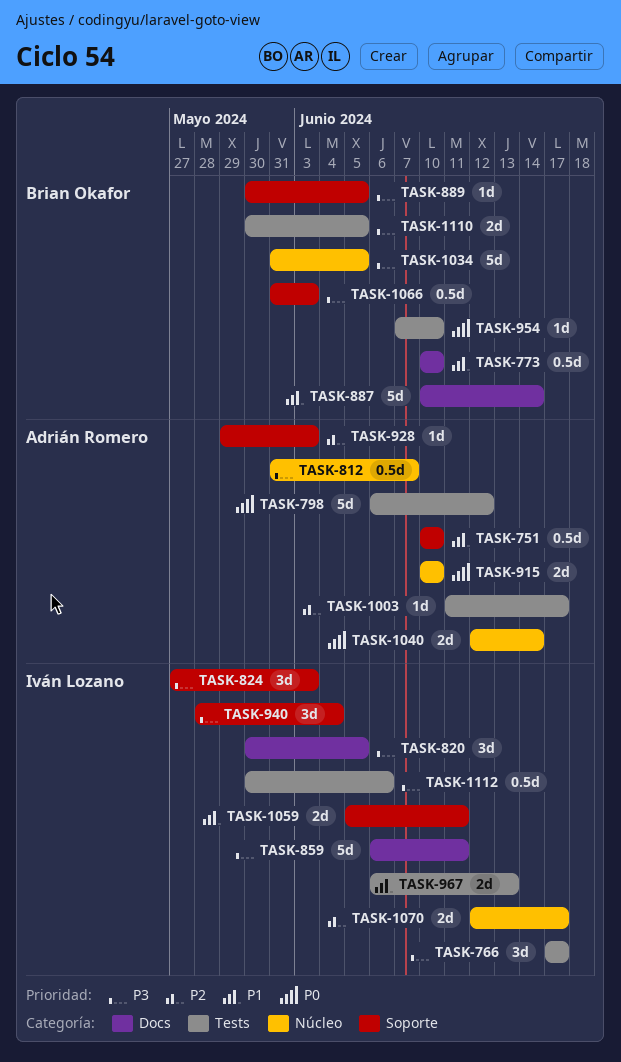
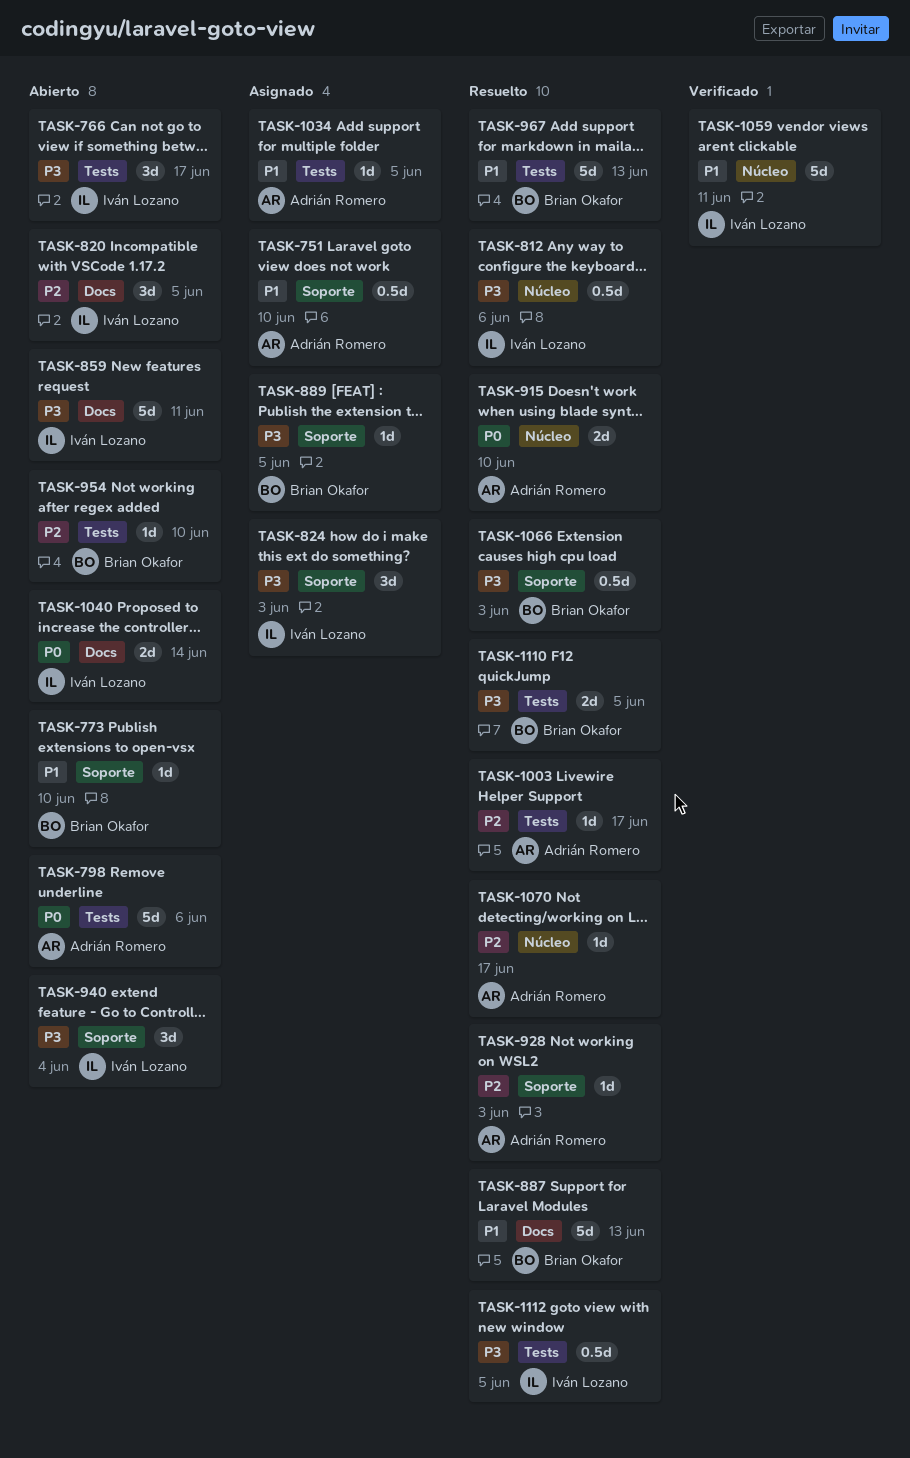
TASK-773, label: Docs -> Soporte
TASK-773, estimate: 0.5d -> 1d
TASK-798, due: Jun 12 -> Jun 6
TASK-812, owner: Adrián Romero -> Iván Lozano
TASK-812, due: Jun 7 -> Jun 6
TASK-820, priority: P3 -> P2
TASK-887, due: Jun 14 -> Jun 13
TASK-954, priority: P0 -> P2
TASK-967, owner: Iván Lozano -> Brian Okafor
TASK-967, estimate: 2d -> 5d
TASK-1034, owner: Brian Okafor -> Adrián Romero
TASK-1034, priority: P3 -> P1
TASK-1034, label: Núcleo -> Tests
TASK-1034, estimate: 5d -> 1d
TASK-1040, owner: Adrián Romero -> Iván Lozano
TASK-1040, label: Núcleo -> Docs
TASK-1059, label: Soporte -> Núcleo
TASK-1059, estimate: 2d -> 5d
TASK-1070, owner: Iván Lozano -> Adrián Romero
TASK-1070, estimate: 2d -> 1d
TASK-1112, due: Jun 6 -> Jun 5

